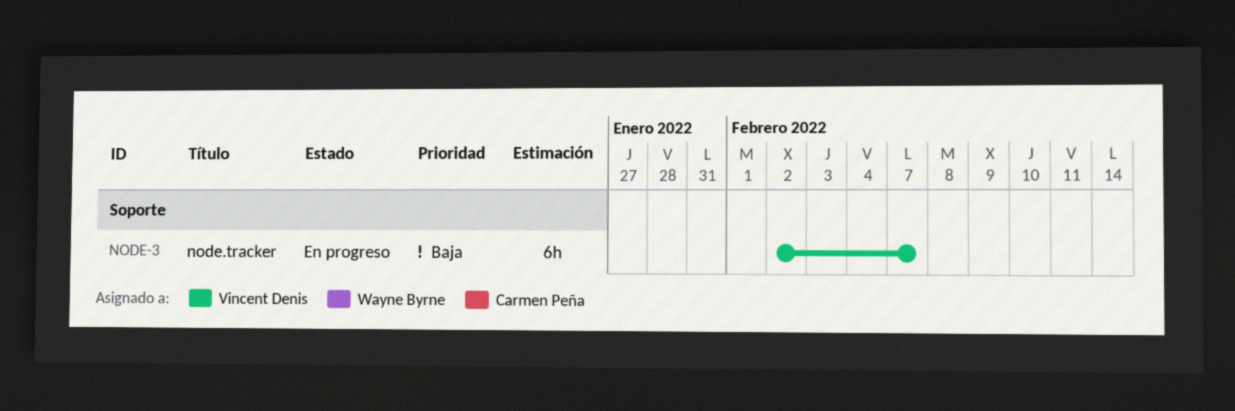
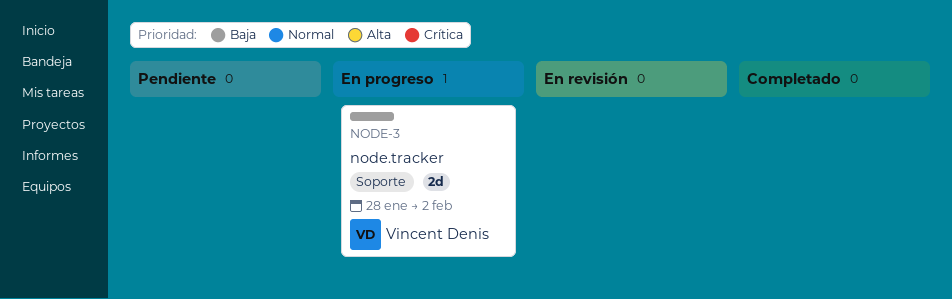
NODE-3, estimate: 6h -> 2d
NODE-3, start: Feb 2 -> Jan 28
NODE-3, due: Feb 7 -> Feb 2

